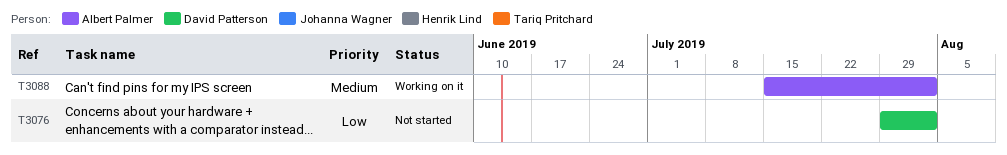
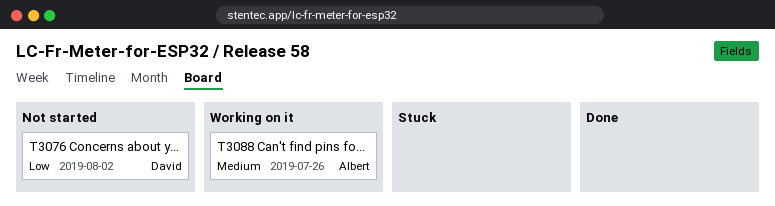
T3088, due: Aug 2 -> Jul 26

